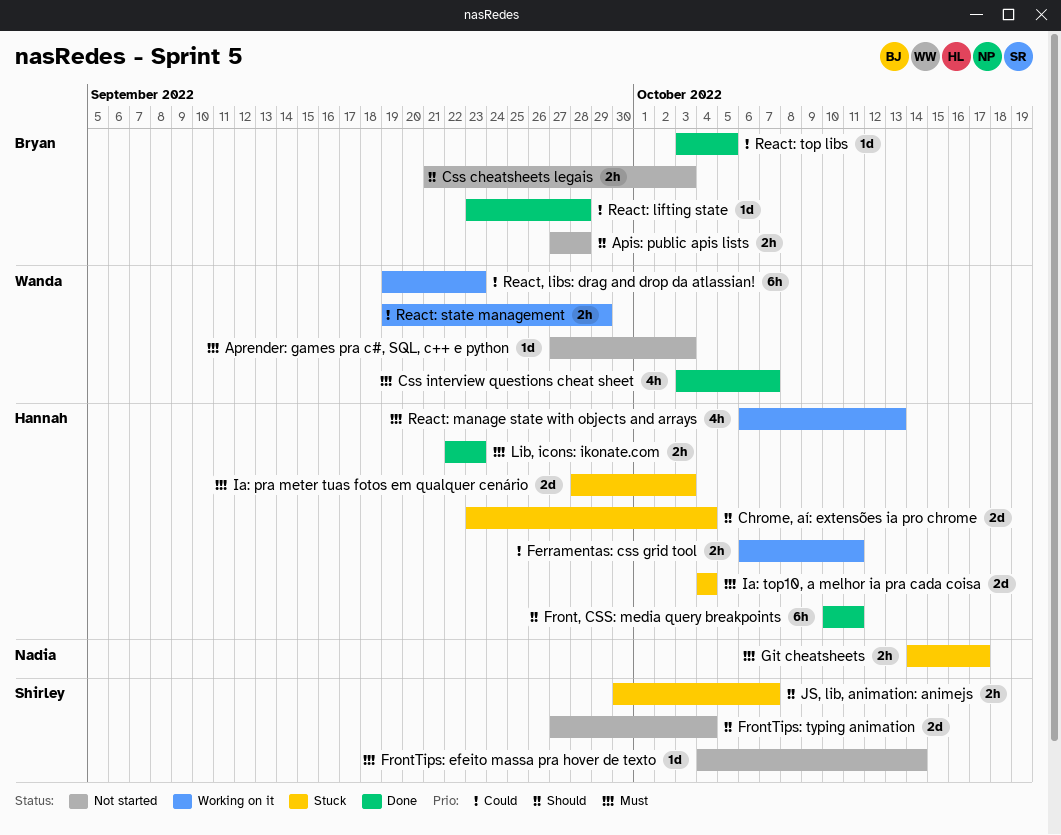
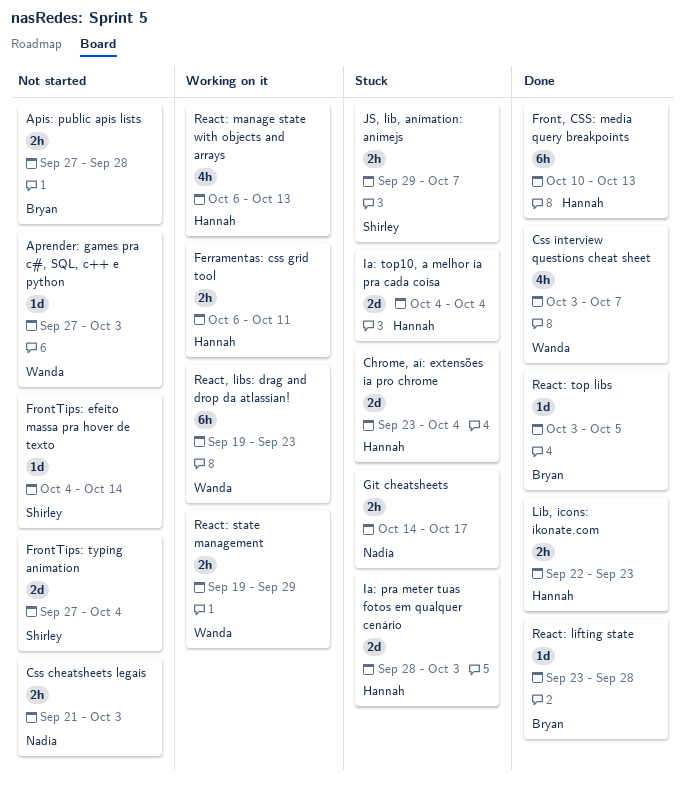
Css cheatsheets legais, owner: Bryan -> Nadia
Front, CSS: media query breakpoints, due: Oct 11 -> Oct 13
JS, lib, animation: animejs, start: Sep 30 -> Sep 29

